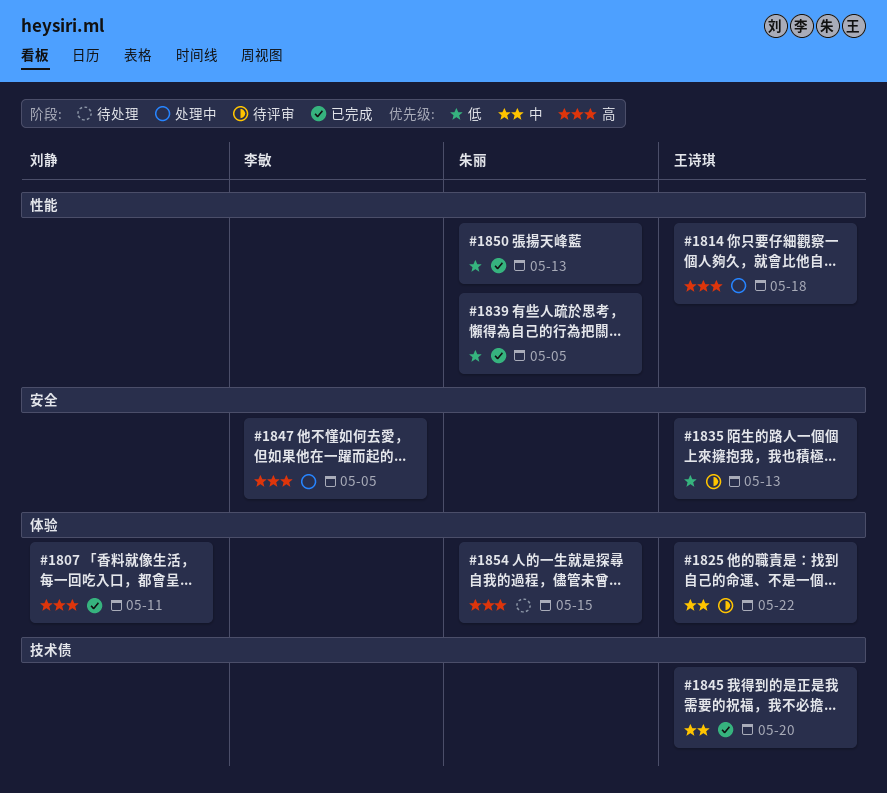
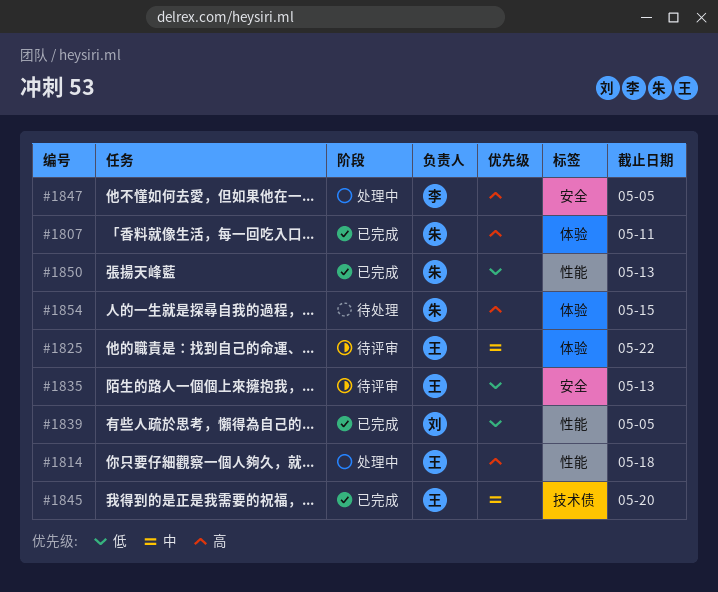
#1807, owner: 刘静 -> 朱丽
#1839, owner: 朱丽 -> 刘静

